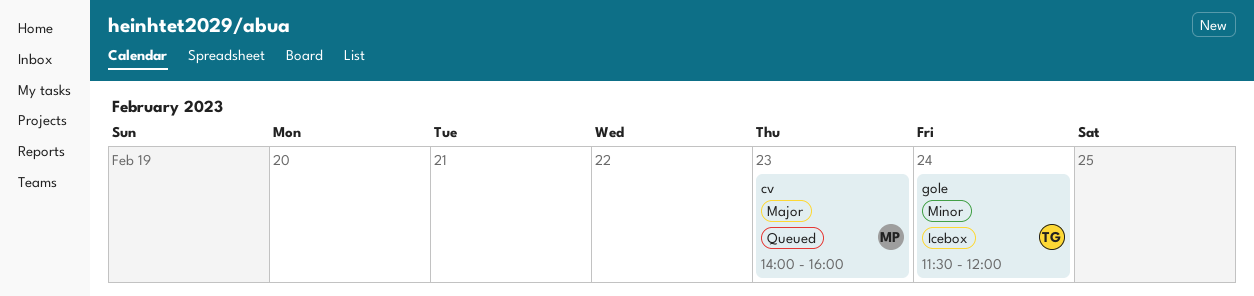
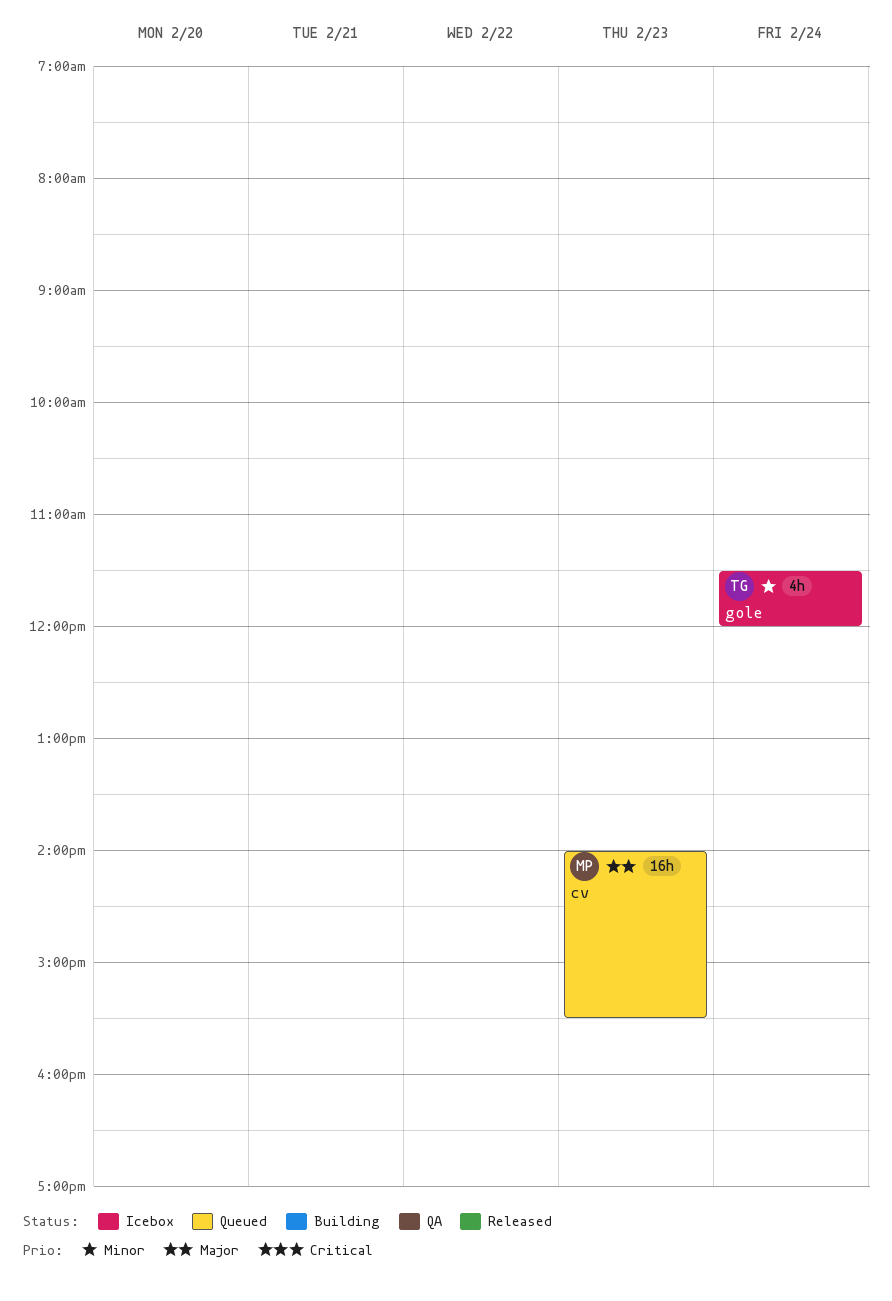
cv, ends: 16:00 -> 15:30

